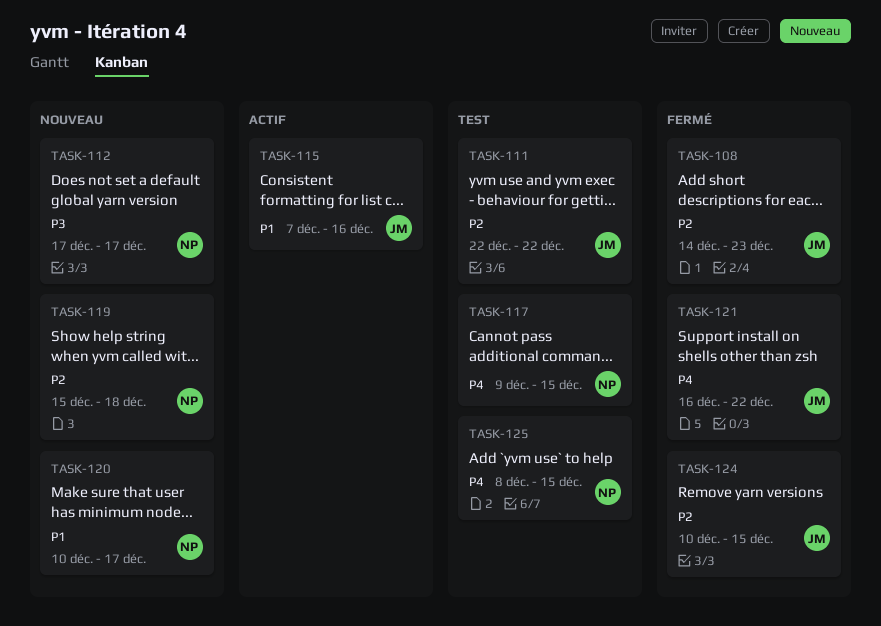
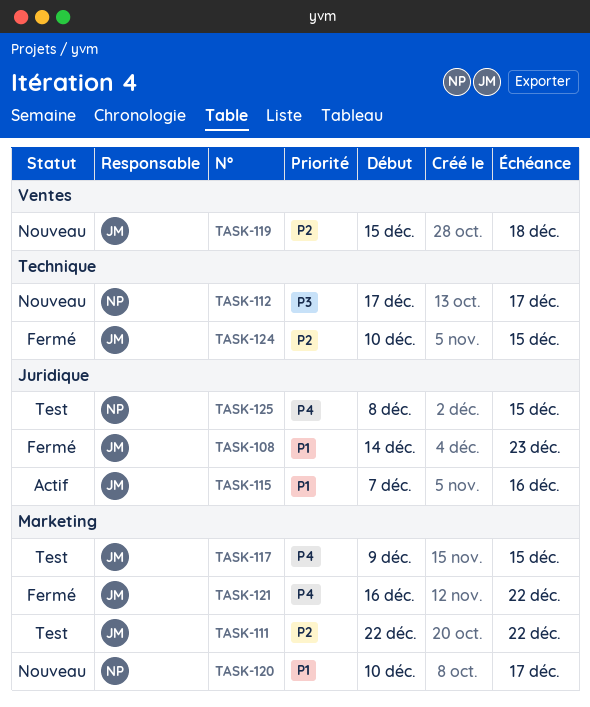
TASK-108, priority: P2 -> P1
TASK-117, owner: NP -> JM
TASK-119, owner: NP -> JM

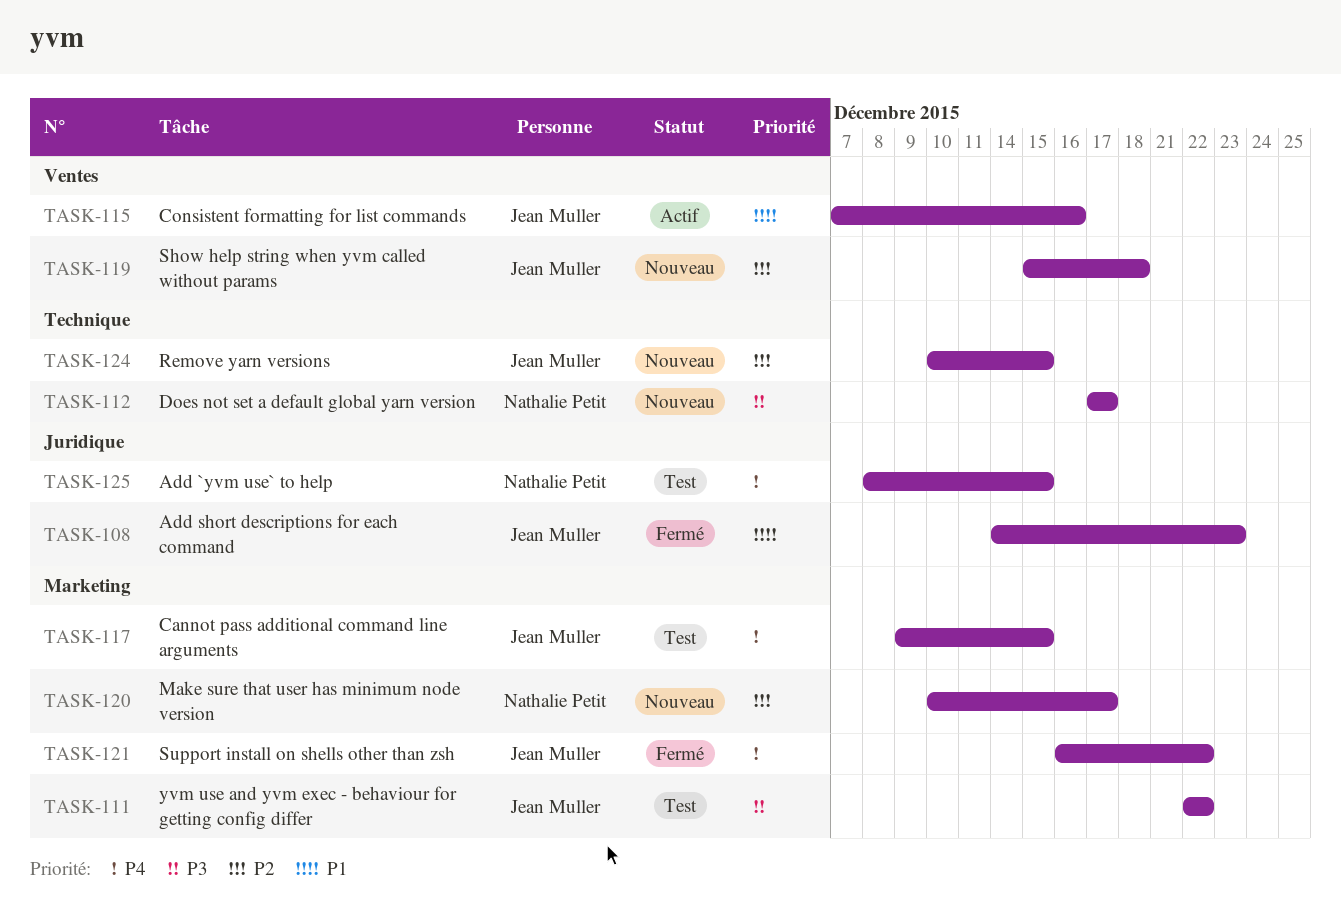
TASK-111, priority: P2 -> P3
TASK-115, label: Juridique -> Ventes
TASK-120, priority: P1 -> P2
TASK-124, status: Fermé -> Nouveau

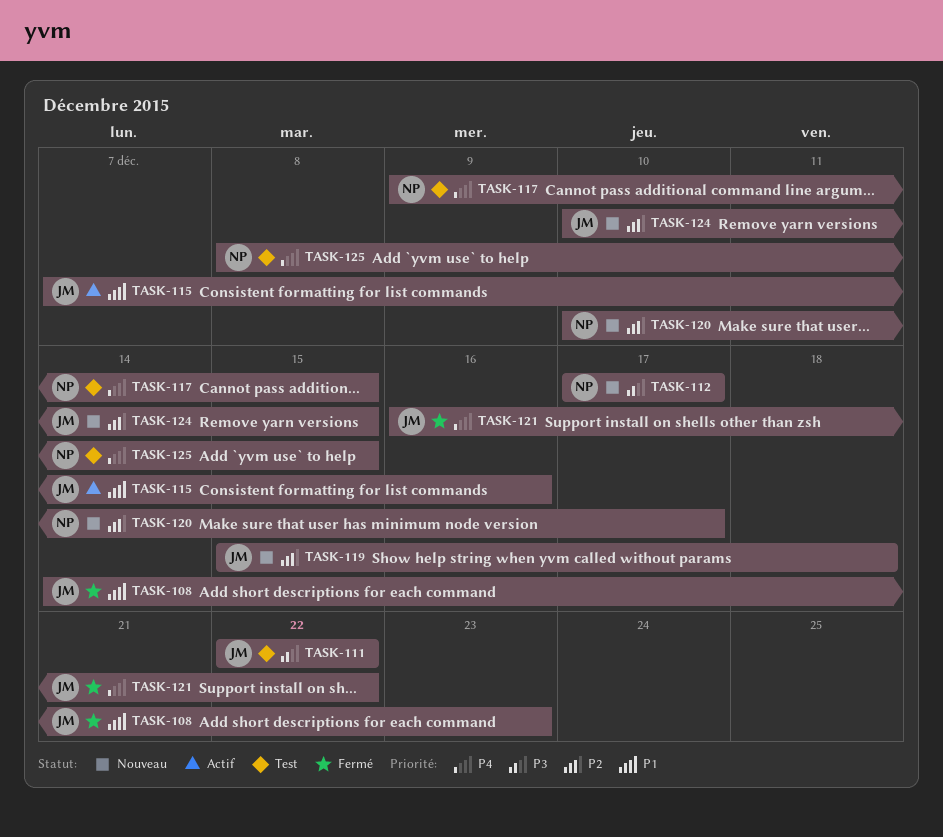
TASK-117, owner: Jean Muller -> Nathalie Petit

